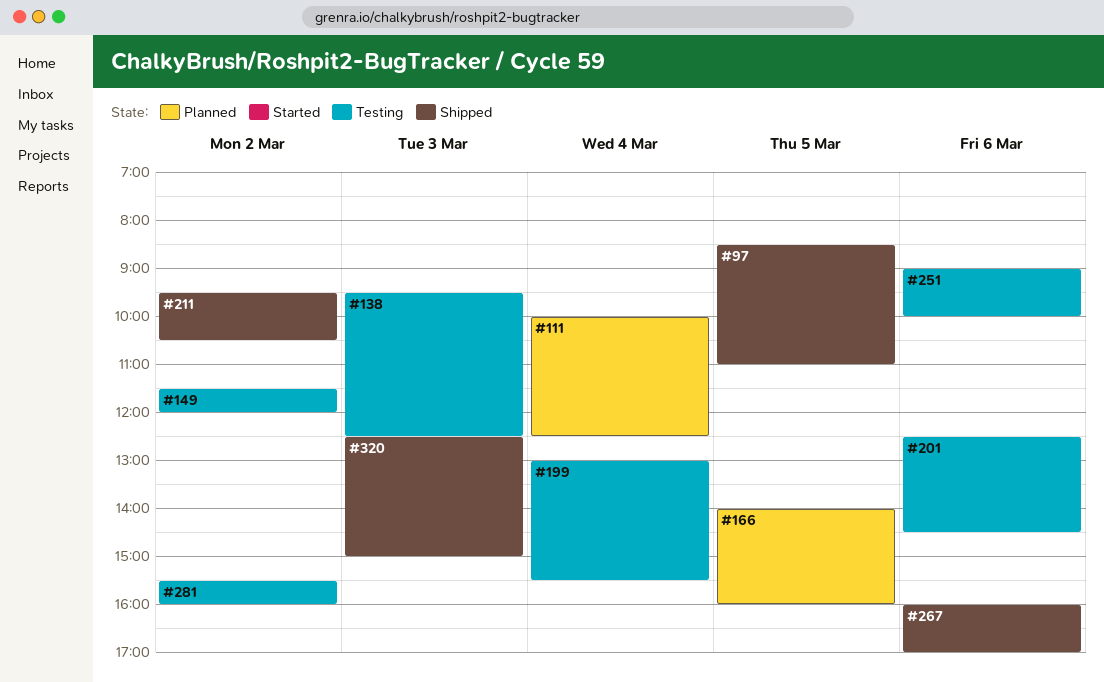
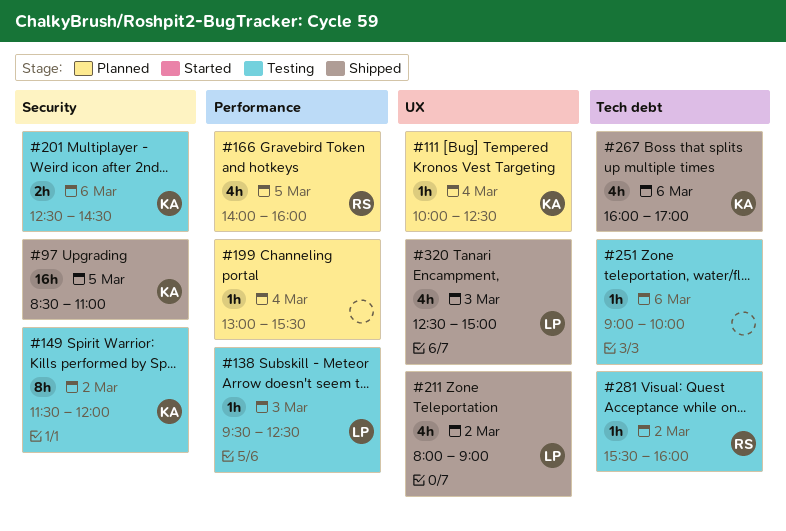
#199, status: Testing -> Planned
#211, begins: 09:30 -> 08:00
#211, ends: 10:30 -> 09:00

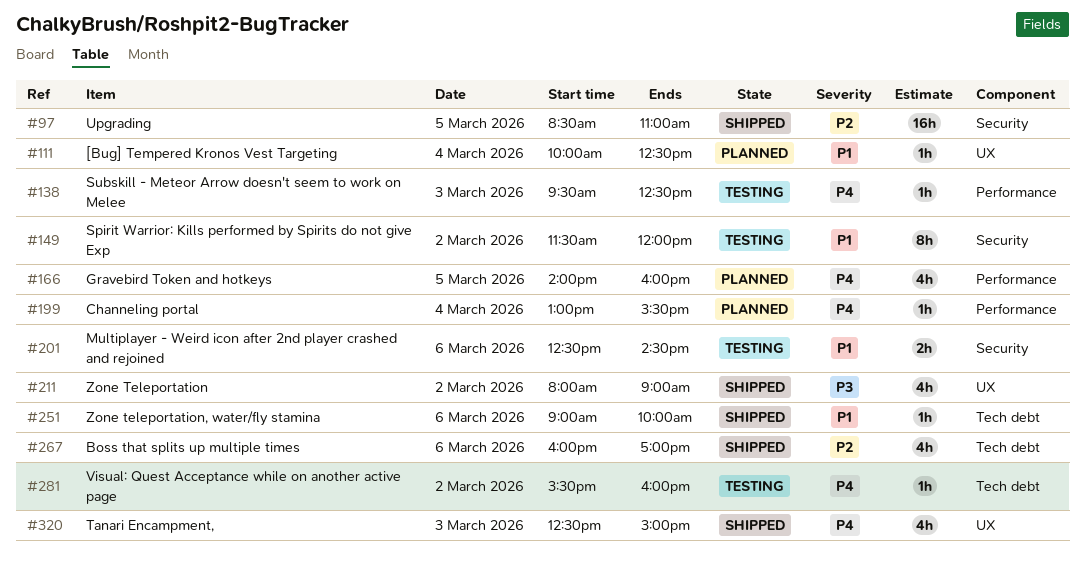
#251, status: Testing -> Shipped

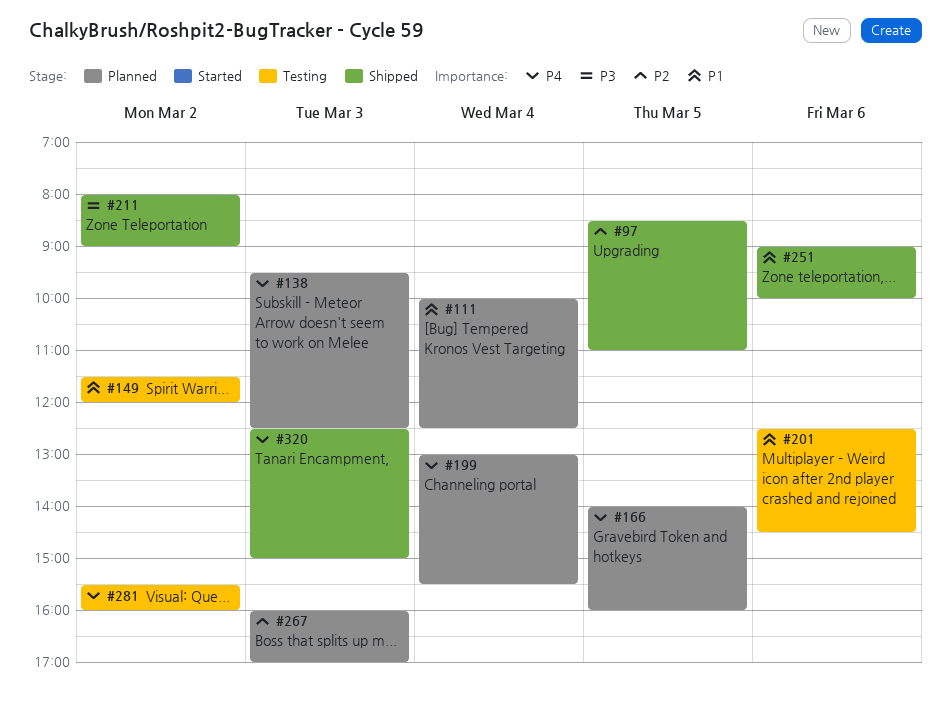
#138, status: Testing -> Planned
#267, status: Shipped -> Planned
#267, day: Mar 6 -> Mar 3

